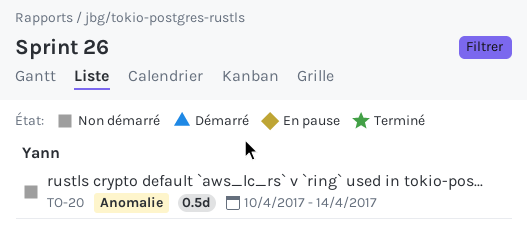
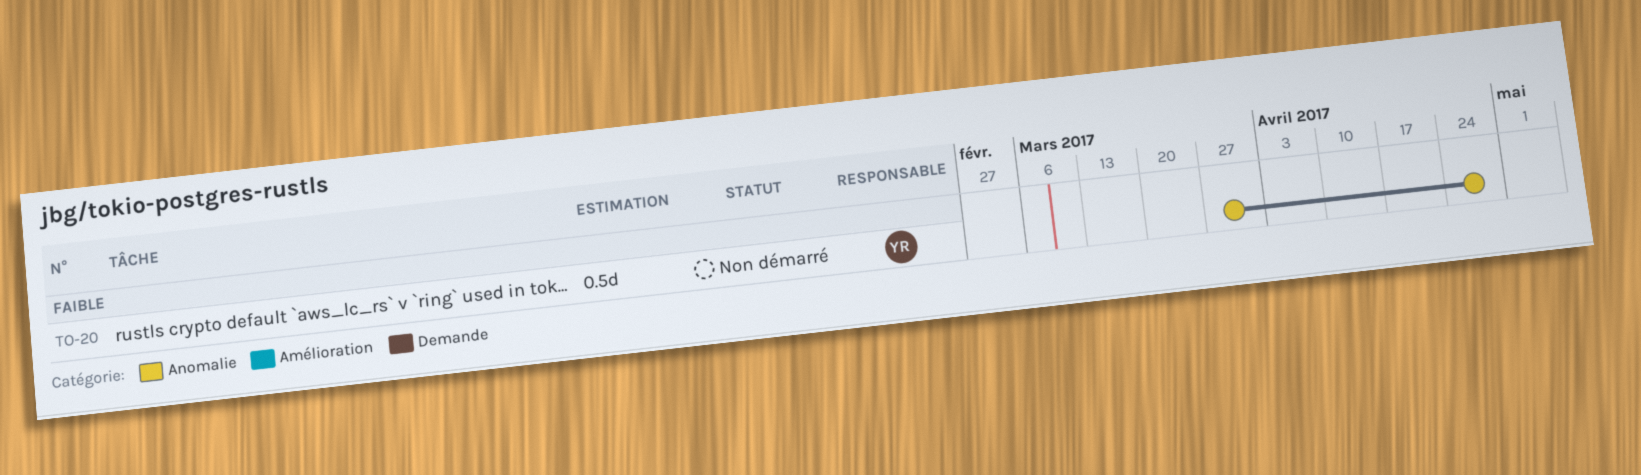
TO-20, start: Apr 10 -> Mar 27
TO-20, due: Apr 14 -> Apr 28

